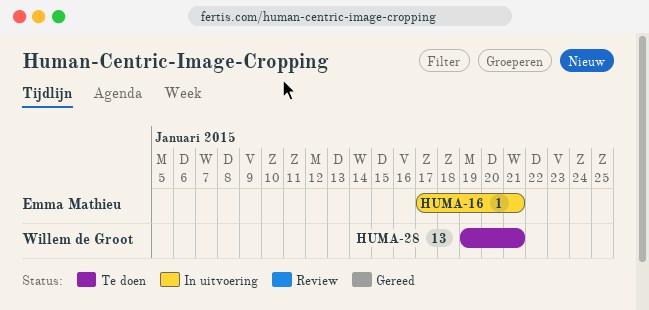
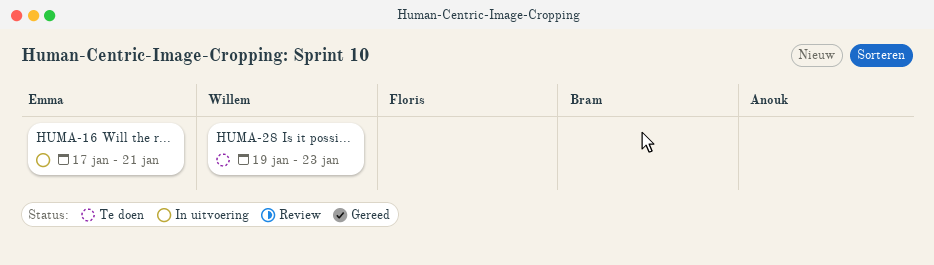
HUMA-28, due: Jan 21 -> Jan 23

